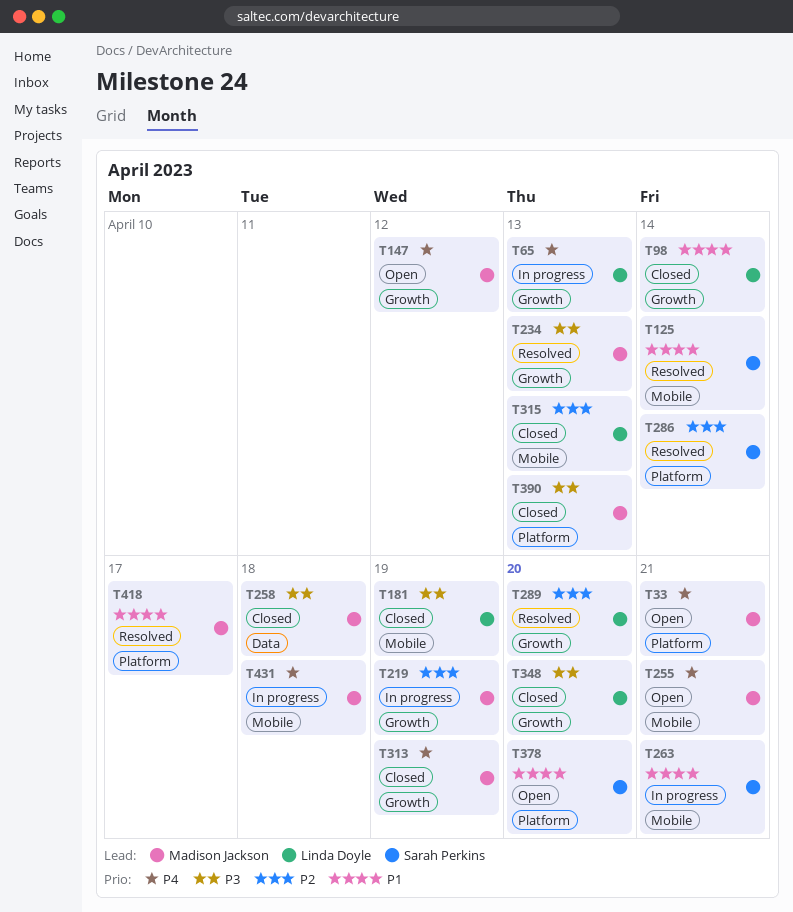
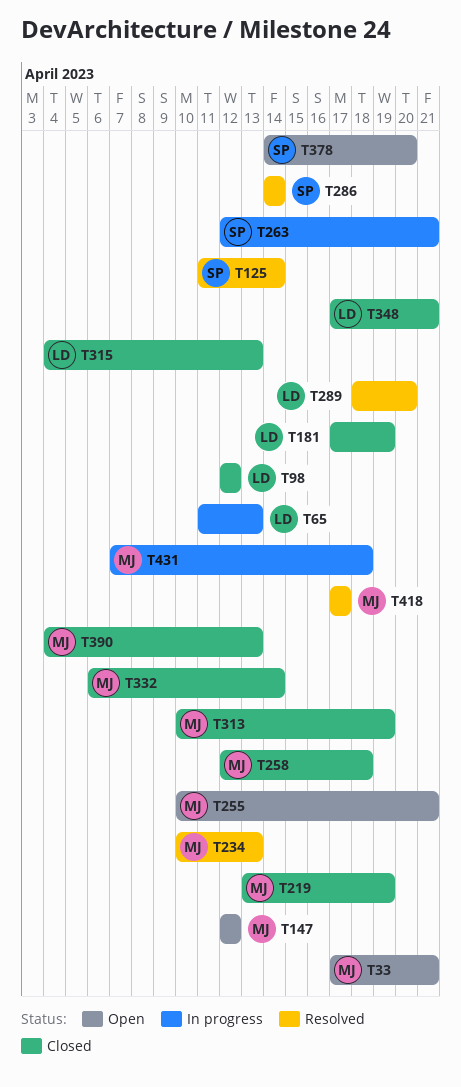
T98, due: Apr 14 -> Apr 12
T219, status: In progress -> Closed
T332: none -> present
T348, due: Apr 20 -> Apr 21

